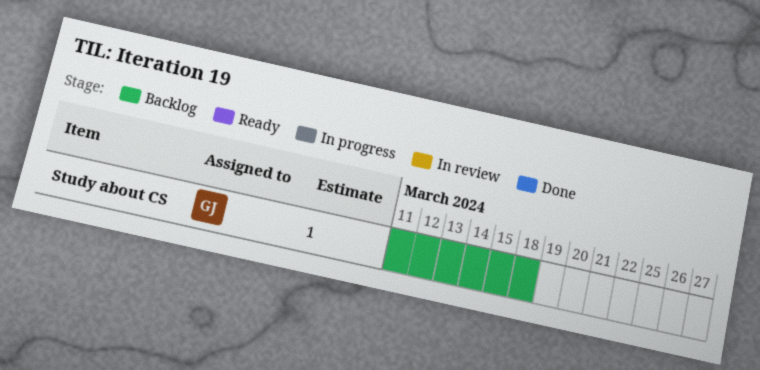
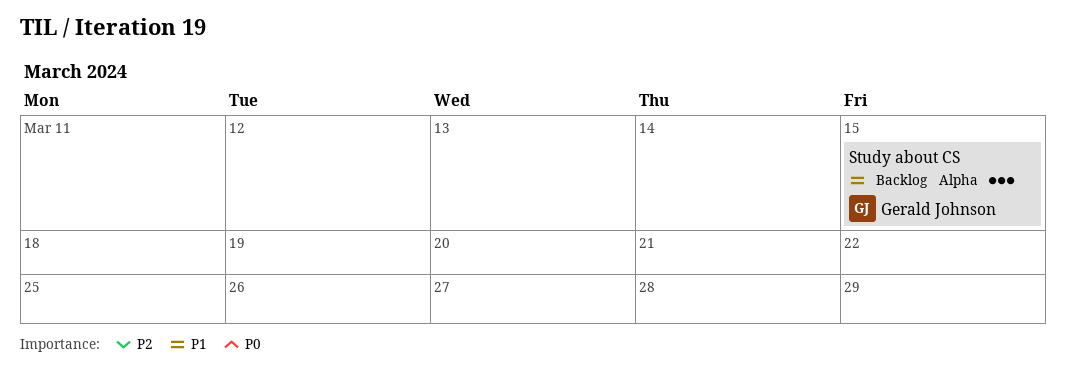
Study about CS, estimate: 1 -> 3
Study about CS, due: Mar 18 -> Mar 15

